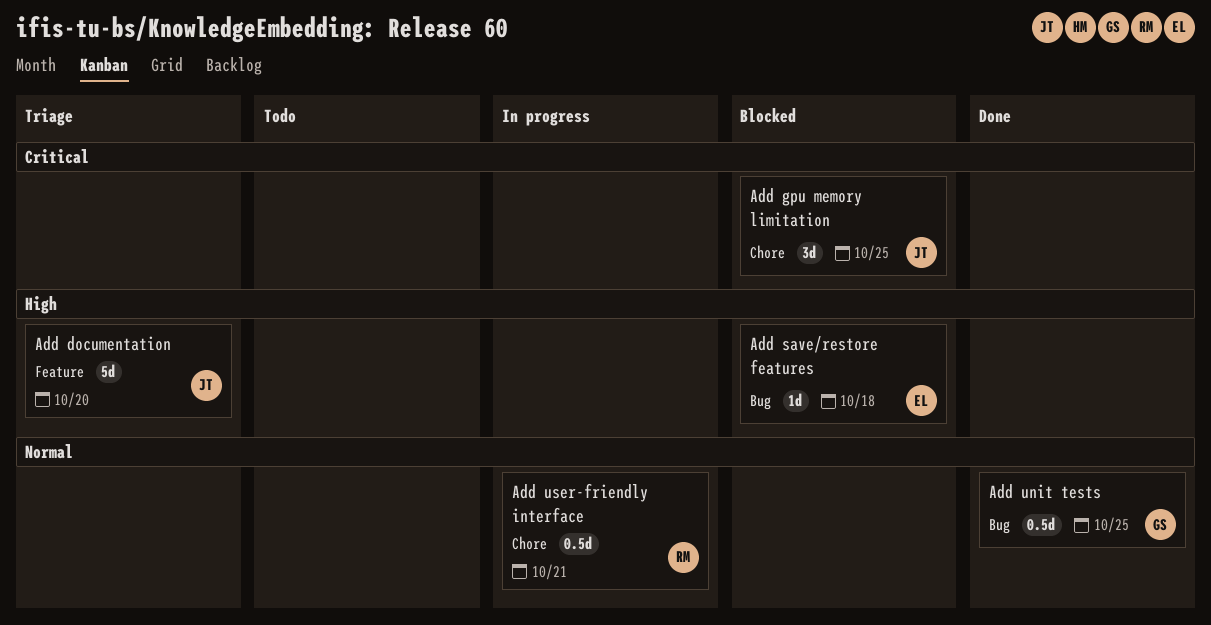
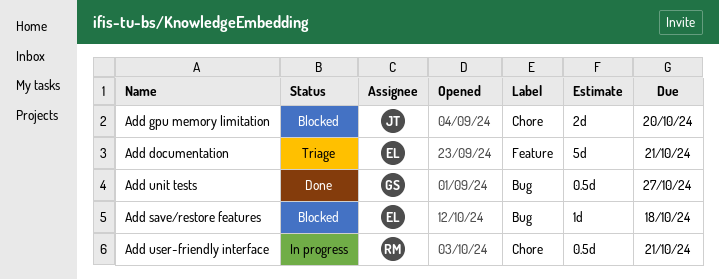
Add documentation, owner: JT -> EL
Add documentation, due: Oct 20 -> Oct 21
Add gpu memory limitation, estimate: 3d -> 2d
Add gpu memory limitation, due: Oct 25 -> Oct 20
Add unit tests, due: Oct 25 -> Oct 27

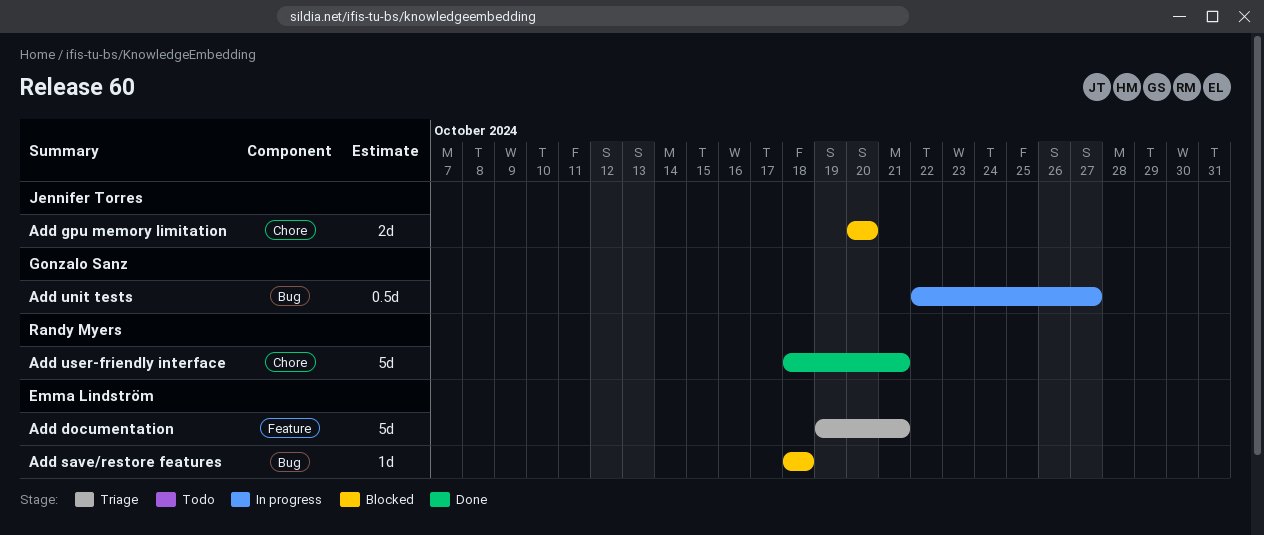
Add unit tests, status: Done -> In progress
Add user-friendly interface, status: In progress -> Done
Add user-friendly interface, estimate: 0.5d -> 5d

